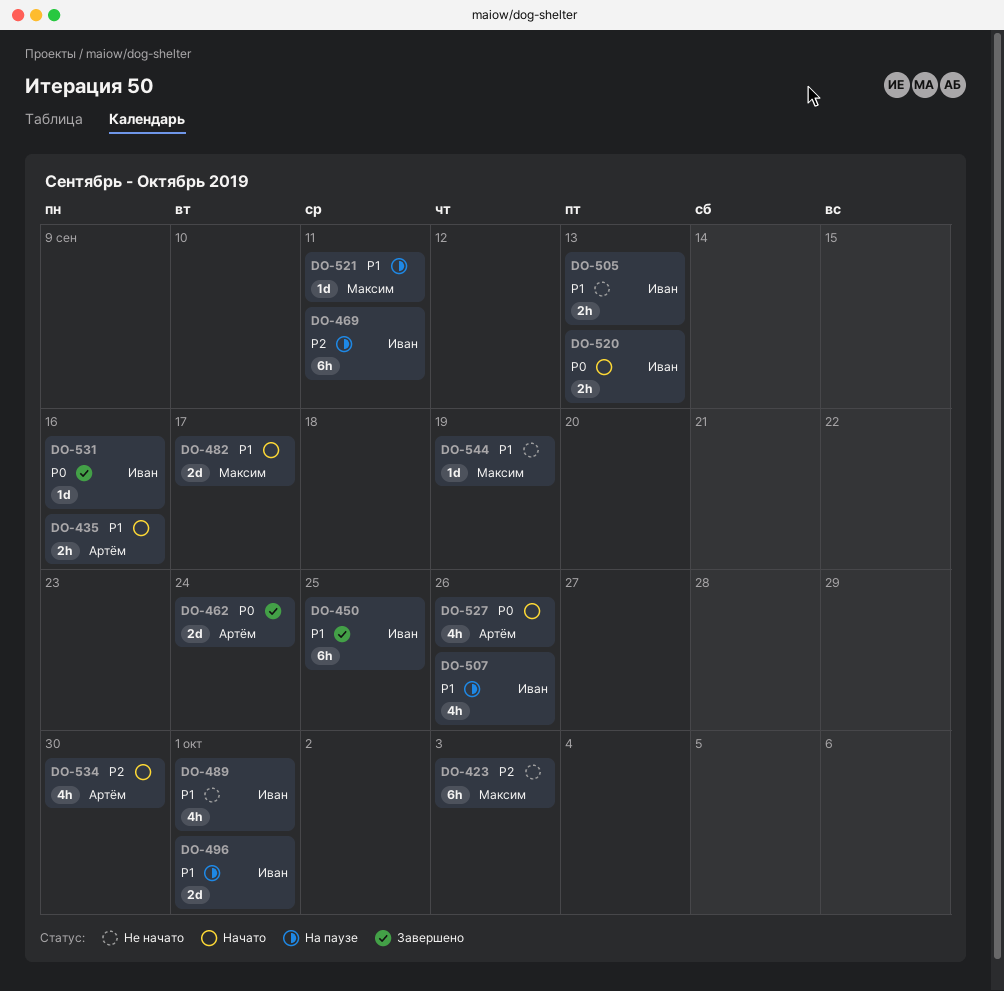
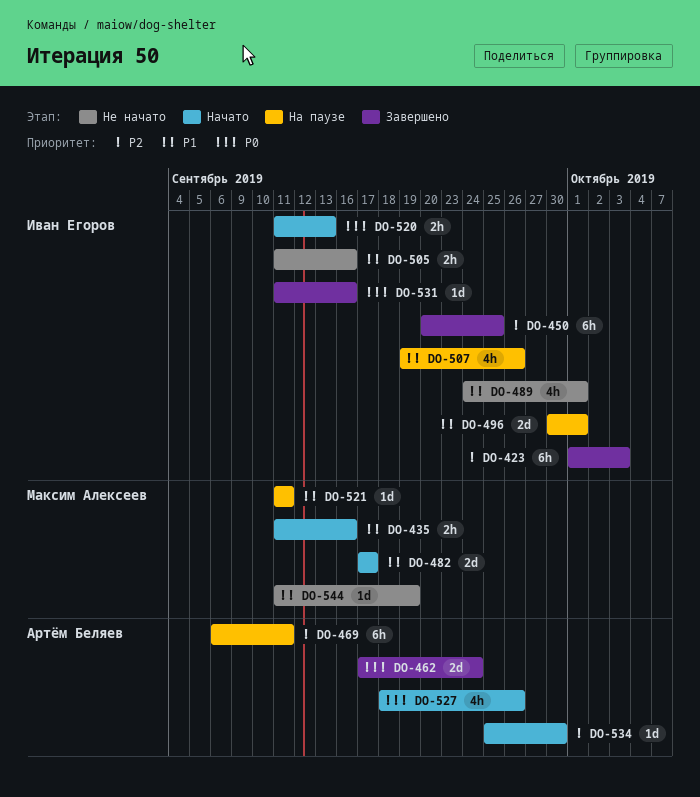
DO-423, status: Не начато -> Завершено
DO-423, owner: Максим Алексеев -> Иван Егоров
DO-435, owner: Артём Беляев -> Максим Алексеев
DO-450, priority: P1 -> P2
DO-469, owner: Иван Егоров -> Артём Беляев
DO-505, due: Sep 13 -> Sep 16
DO-534, estimate: 4h -> 1d

